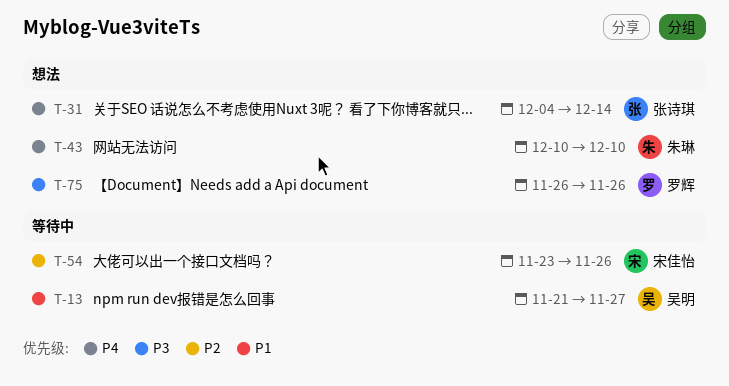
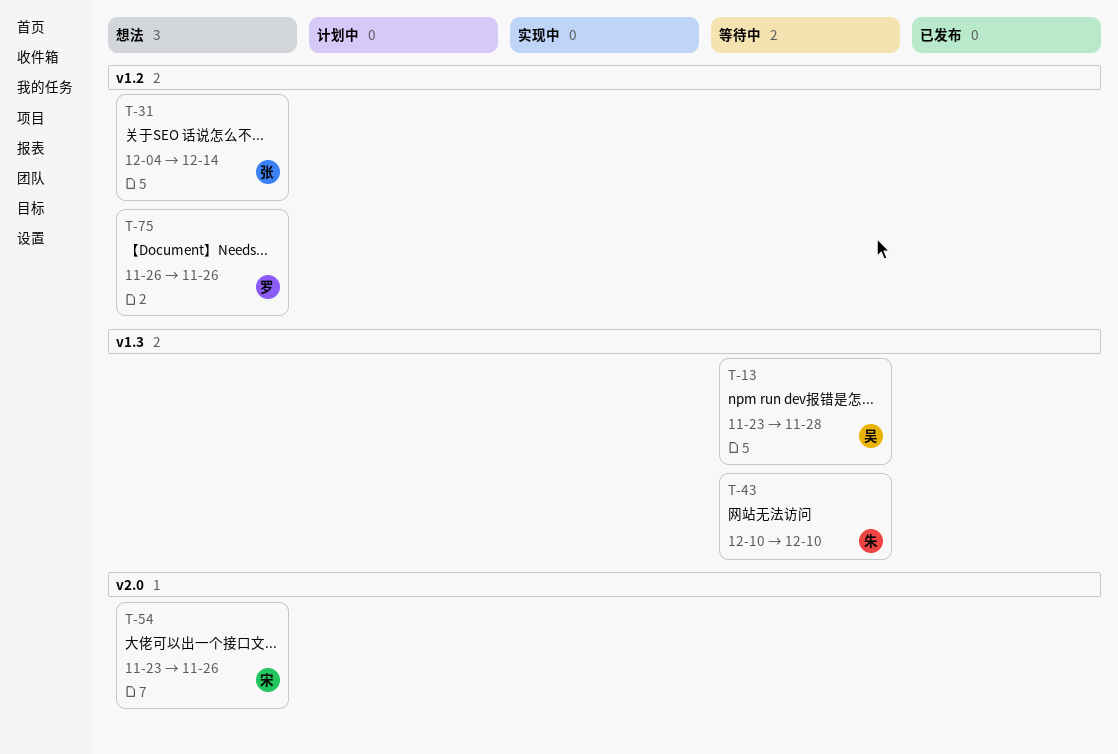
T-13, start: Nov 21 -> Nov 23
T-13, due: Nov 27 -> Nov 28
T-43, status: 想法 -> 等待中
T-54, status: 等待中 -> 想法

